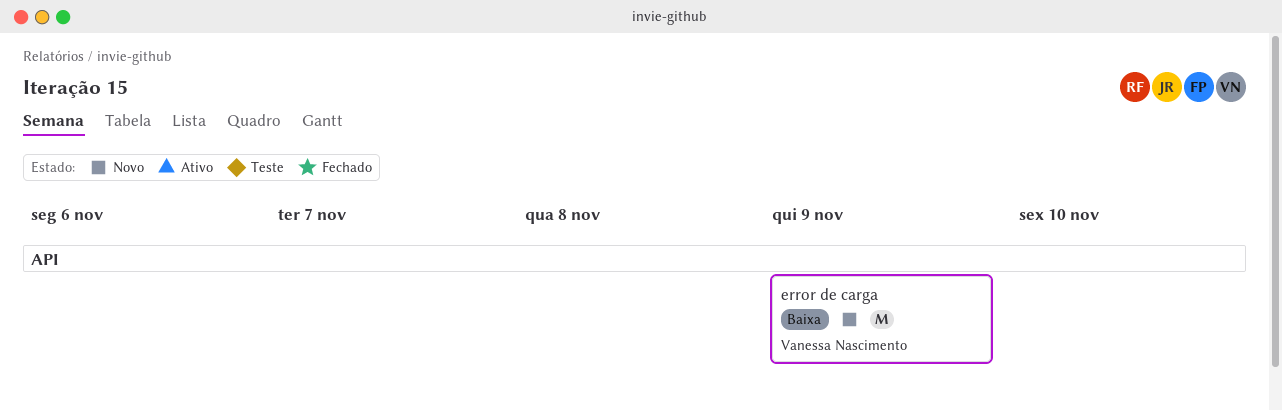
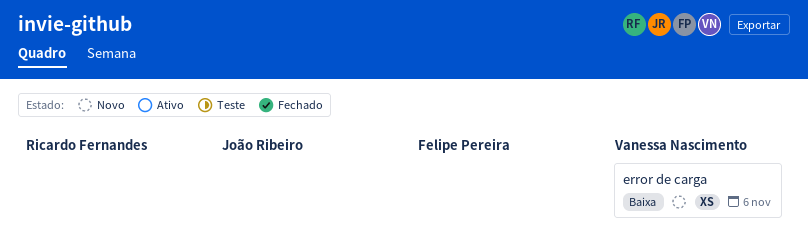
error de carga, estimate: M -> XS
error de carga, due: Nov 9 -> Nov 6

